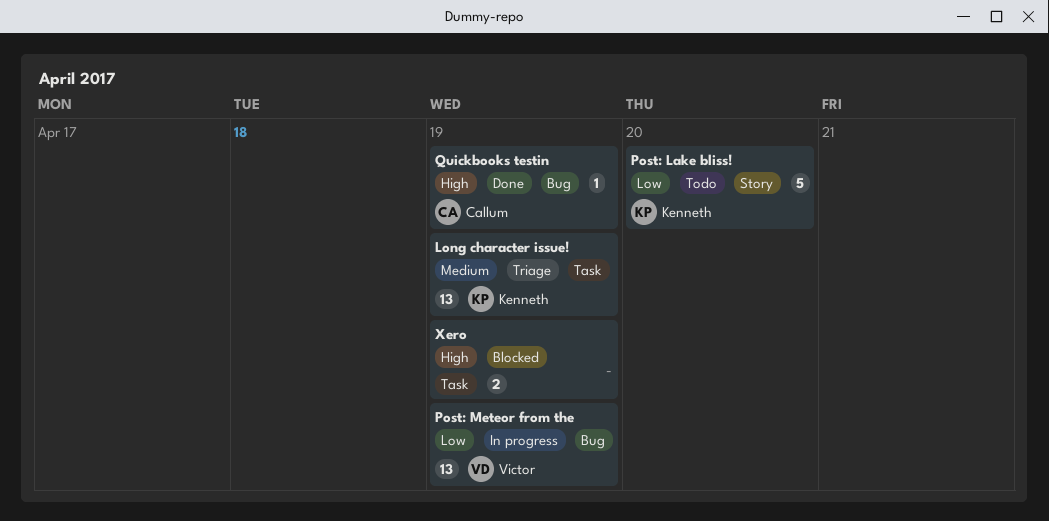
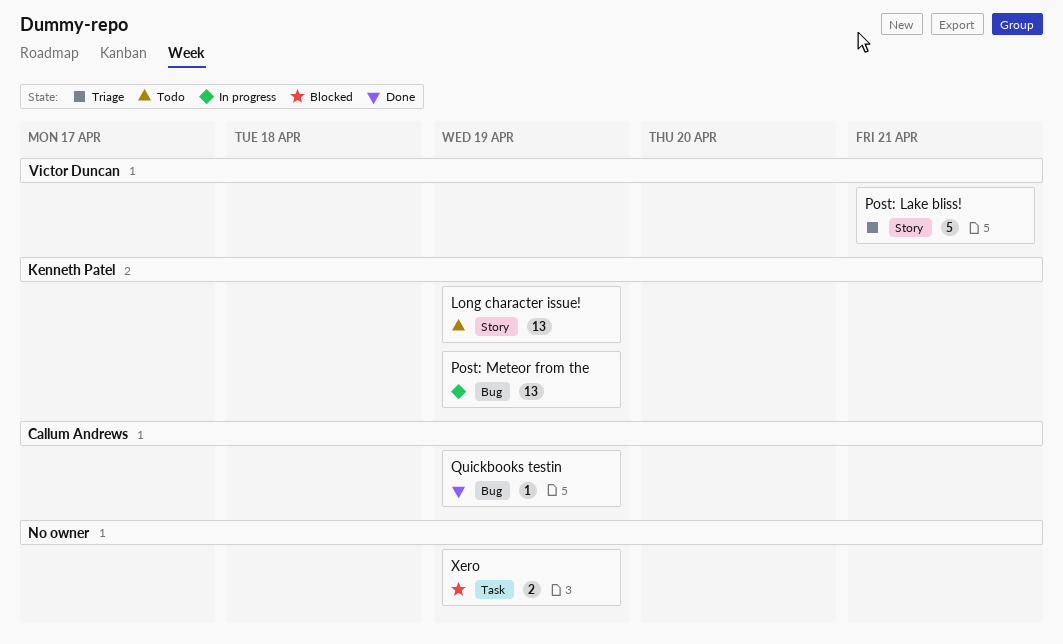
Long character issue!, status: Triage -> Todo
Long character issue!, label: Task -> Story
Post: Lake bliss!, status: Todo -> Triage
Post: Lake bliss!, owner: Kenneth Patel -> Victor Duncan
Post: Lake bliss!, due: Apr 20 -> Apr 21
Post: Meteor from the, owner: Victor Duncan -> Kenneth Patel

